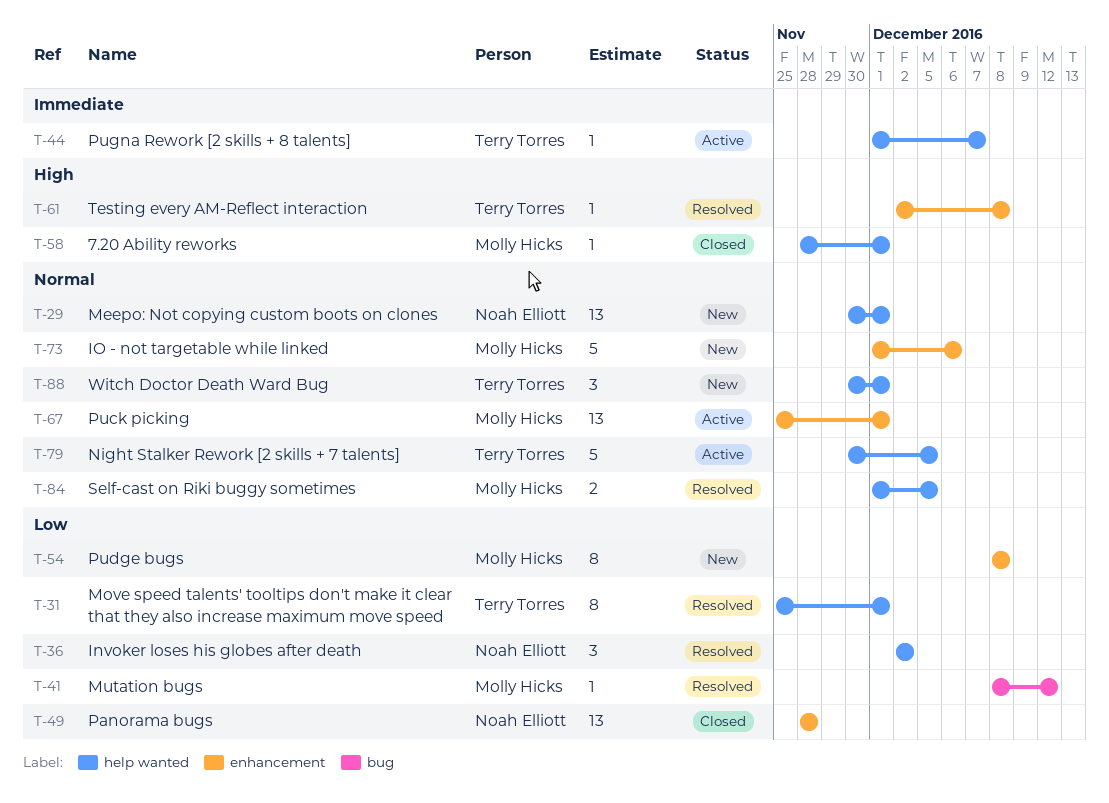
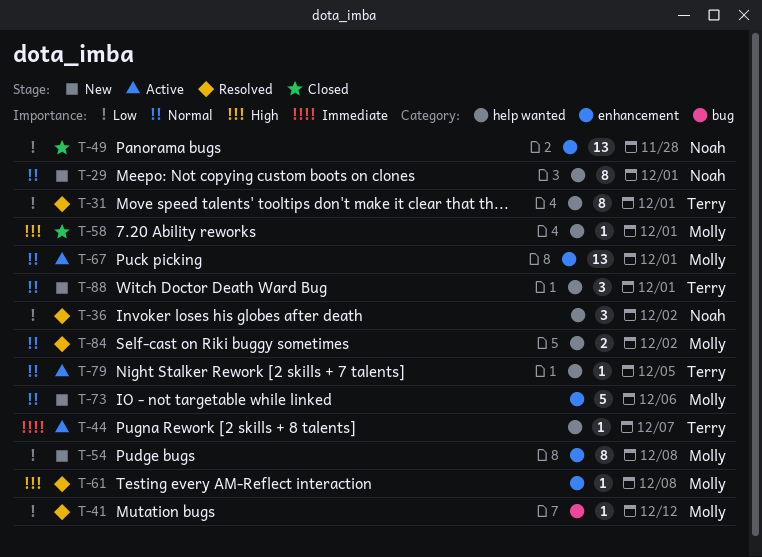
T-29, estimate: 13 -> 8
T-61, owner: Terry Torres -> Molly Hicks
T-79, estimate: 5 -> 1
T-84, due: Dec 5 -> Dec 2

